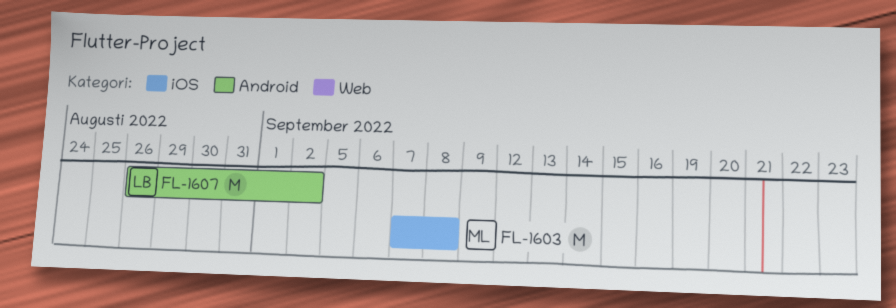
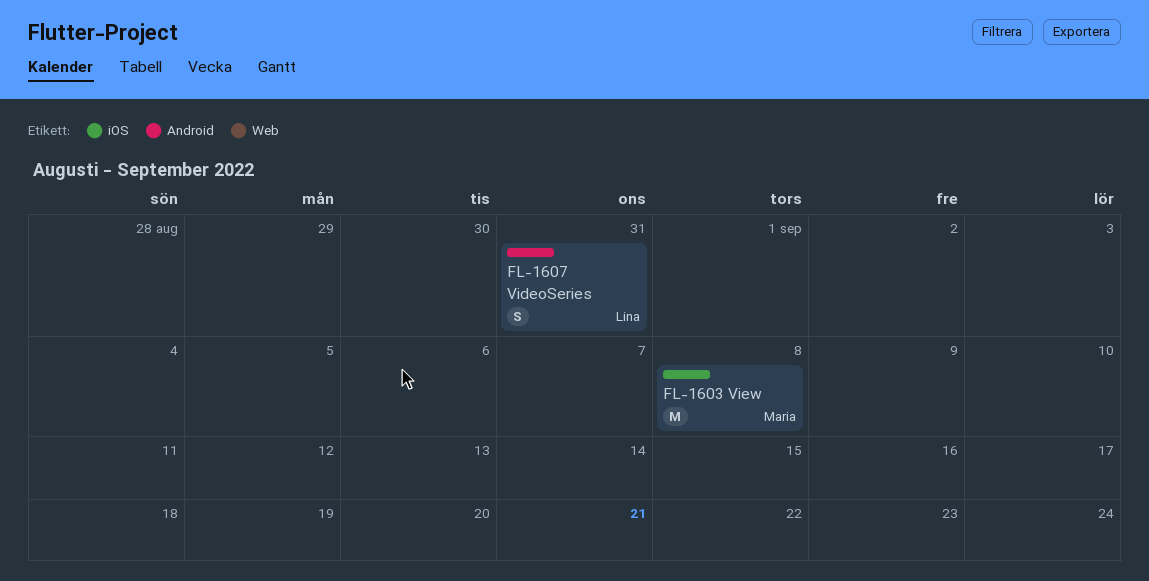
FL-1607, estimate: M -> S
FL-1607, due: Sep 2 -> Aug 31

